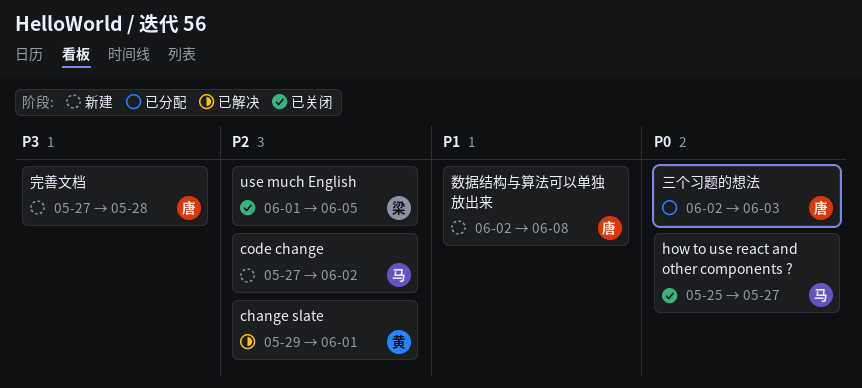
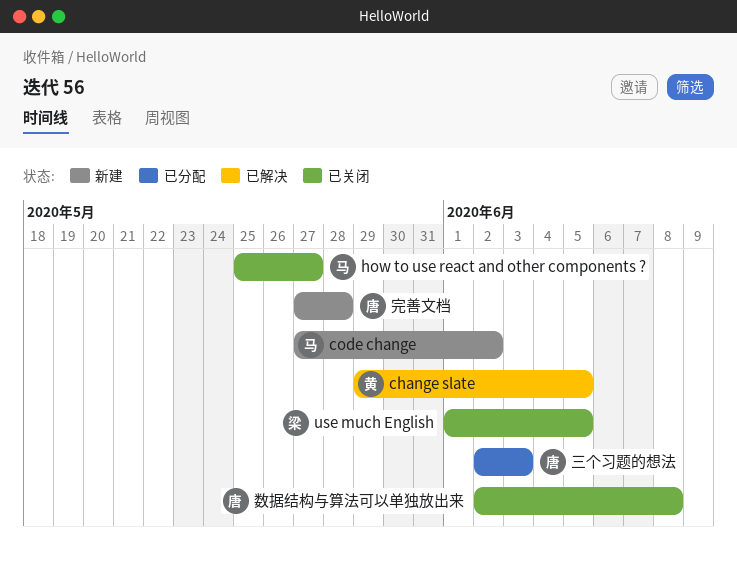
change slate, due: Jun 1 -> Jun 5
数据结构与算法可以单独放出来, status: 新建 -> 已关闭

